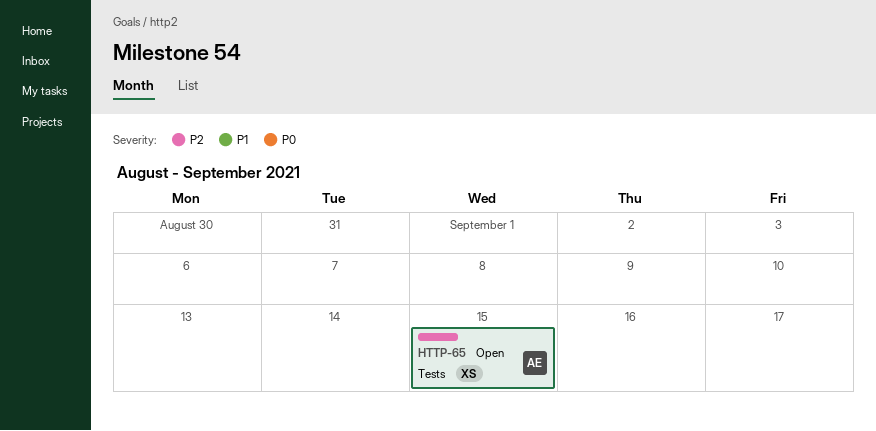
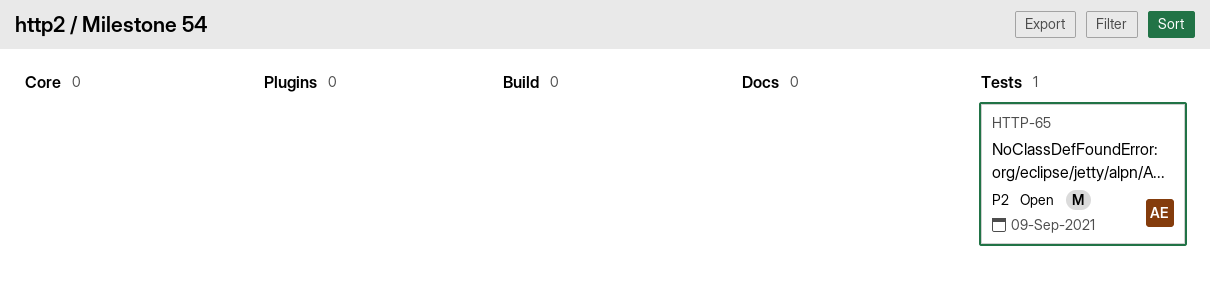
HTTP-65, estimate: XS -> M
HTTP-65, due: Sep 15 -> Sep 9

